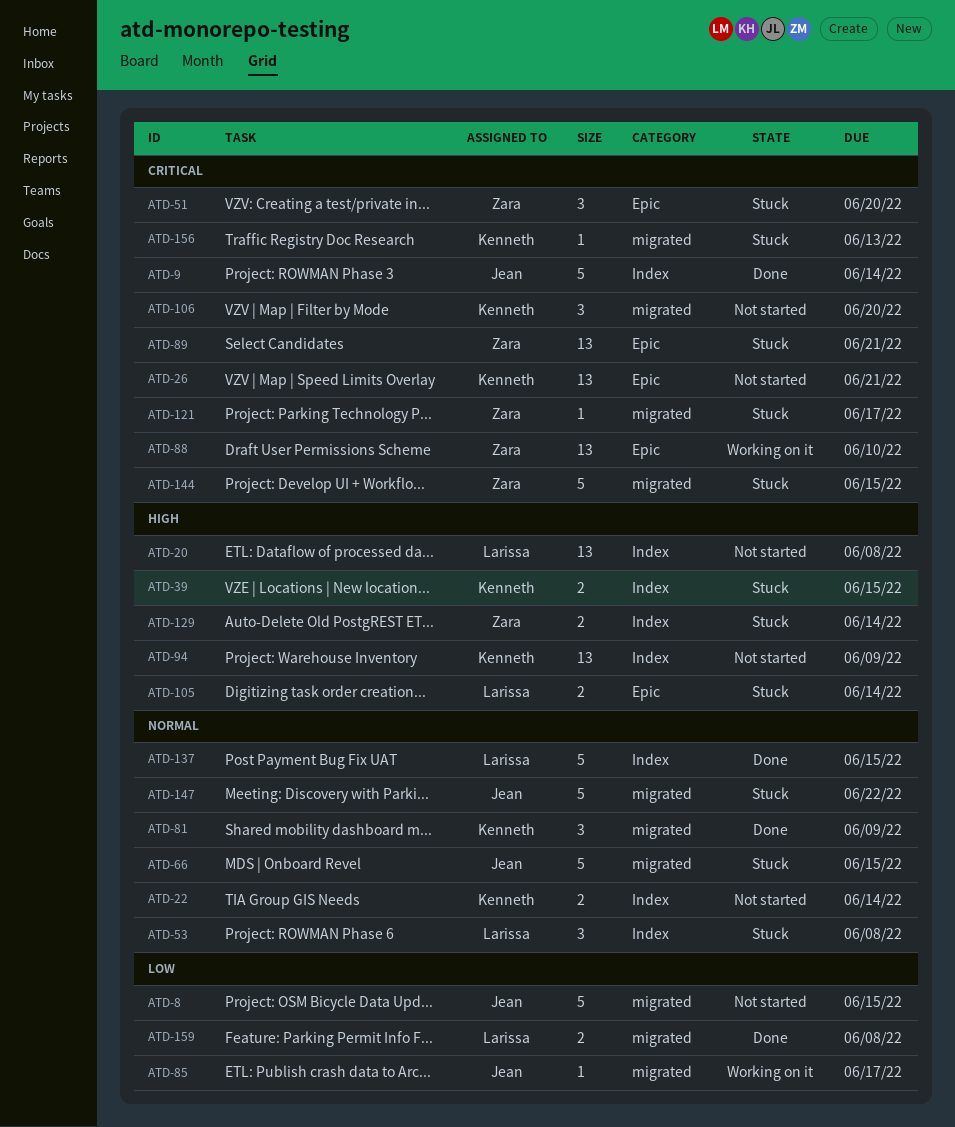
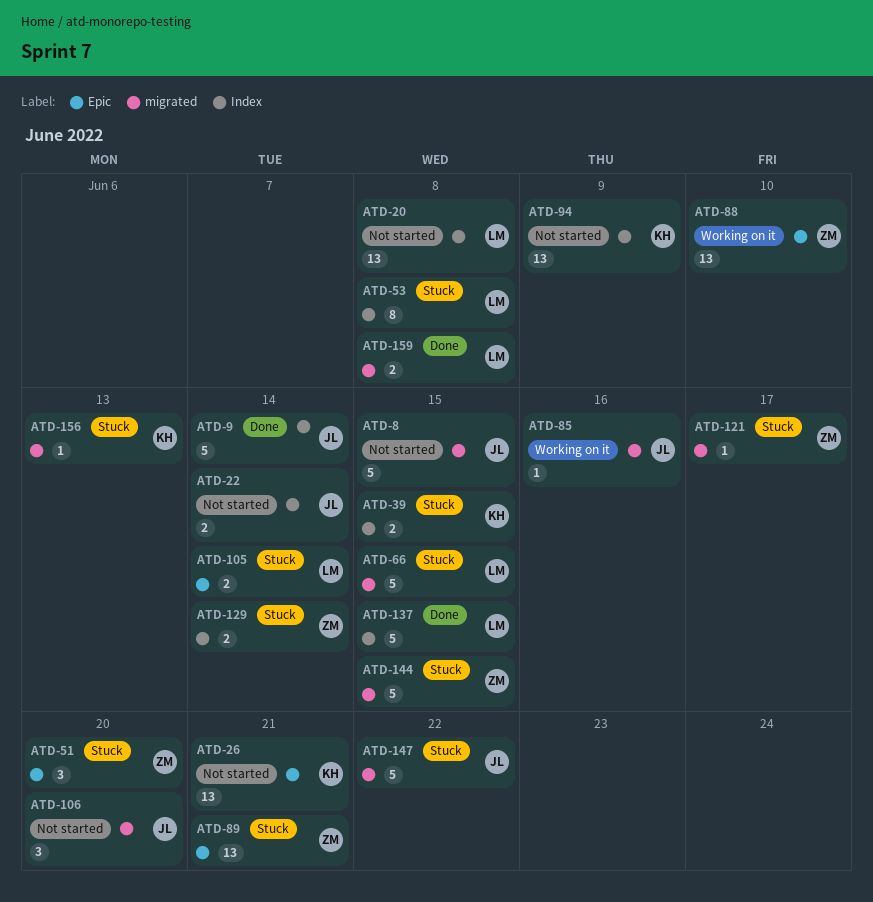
ATD-22, owner: Kenneth -> Jean
ATD-53, estimate: 3 -> 8
ATD-66, owner: Jean -> Larissa
ATD-81: present -> none
ATD-85, due: Jun 17 -> Jun 16
ATD-106, owner: Kenneth -> Jean

